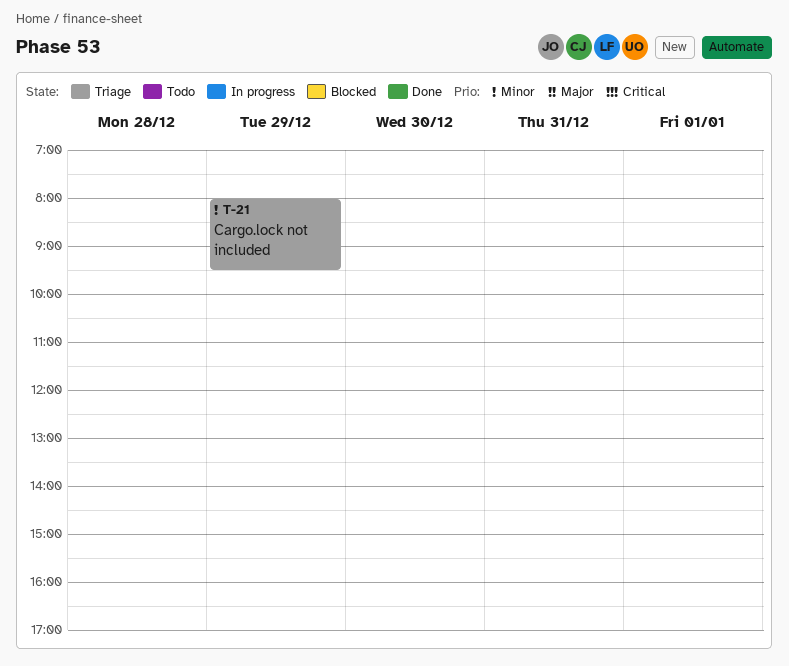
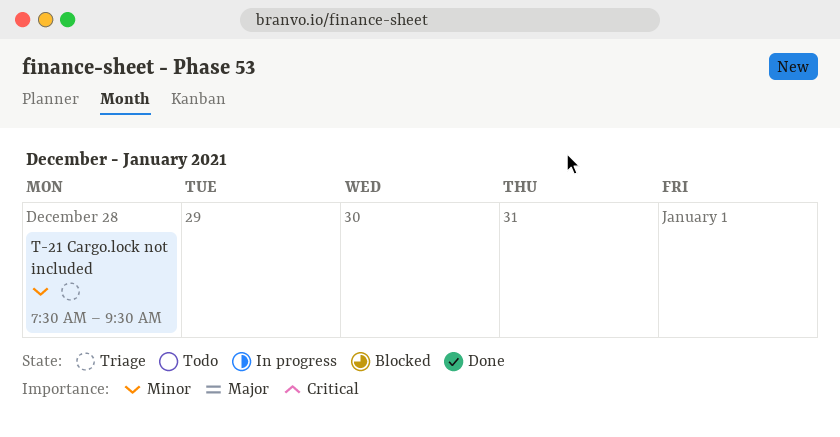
T-21, day: Dec 29 -> Dec 28
T-21, begins: 08:00 -> 07:30

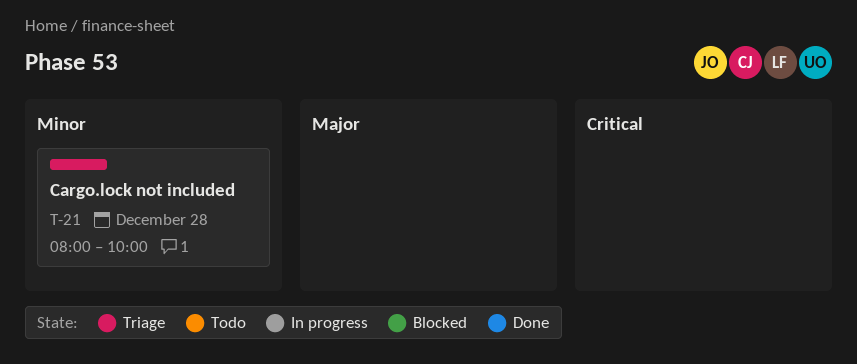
T-21, begins: 07:30 -> 08:00
T-21, ends: 09:30 -> 10:00

